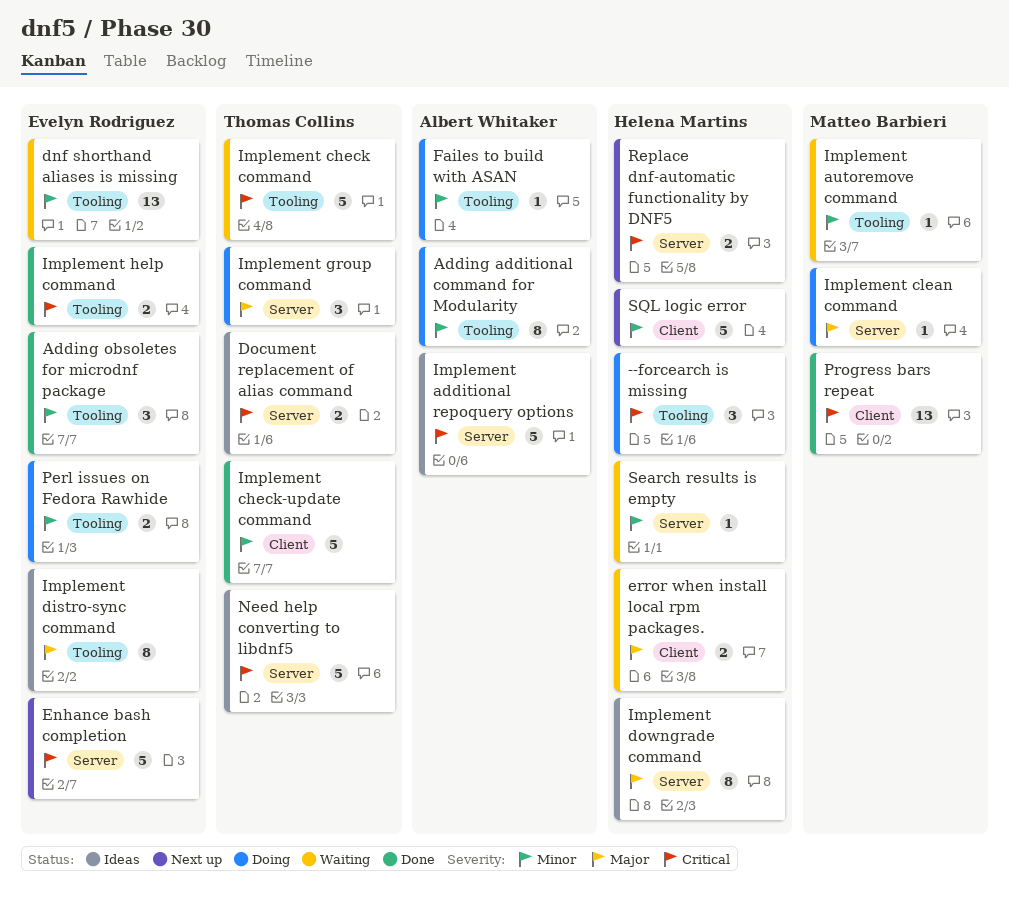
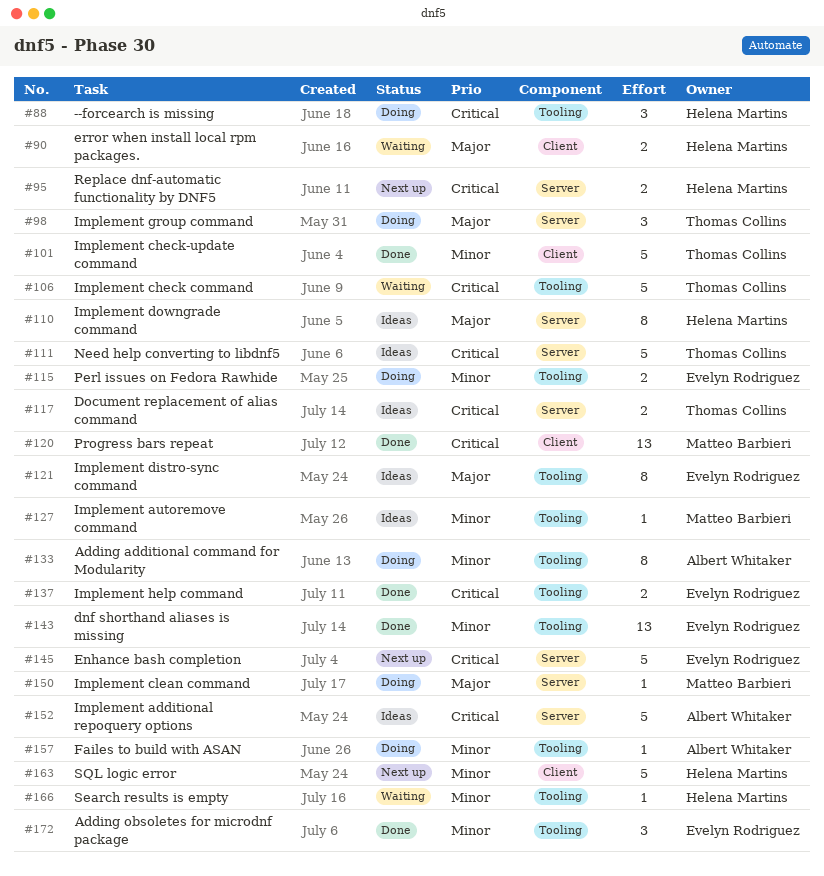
dnf shorthand aliases is missing, status: Waiting -> Done
Implement autoremove command, status: Waiting -> Ideas
Search results is empty, label: Server -> Tooling

